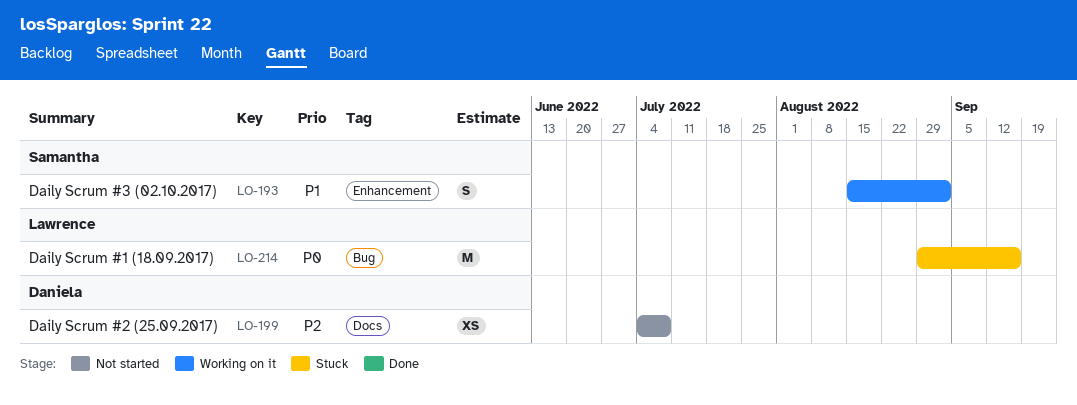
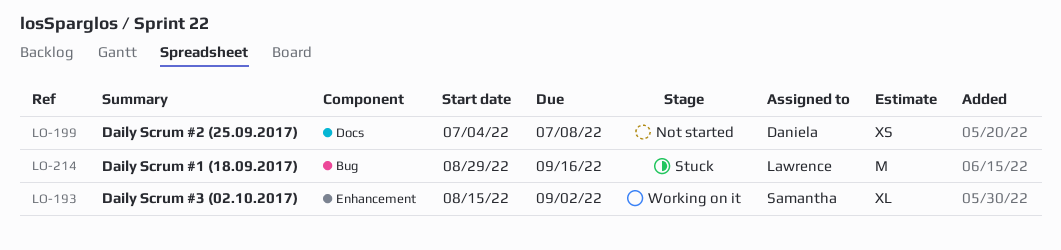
LO-193, estimate: S -> XL

